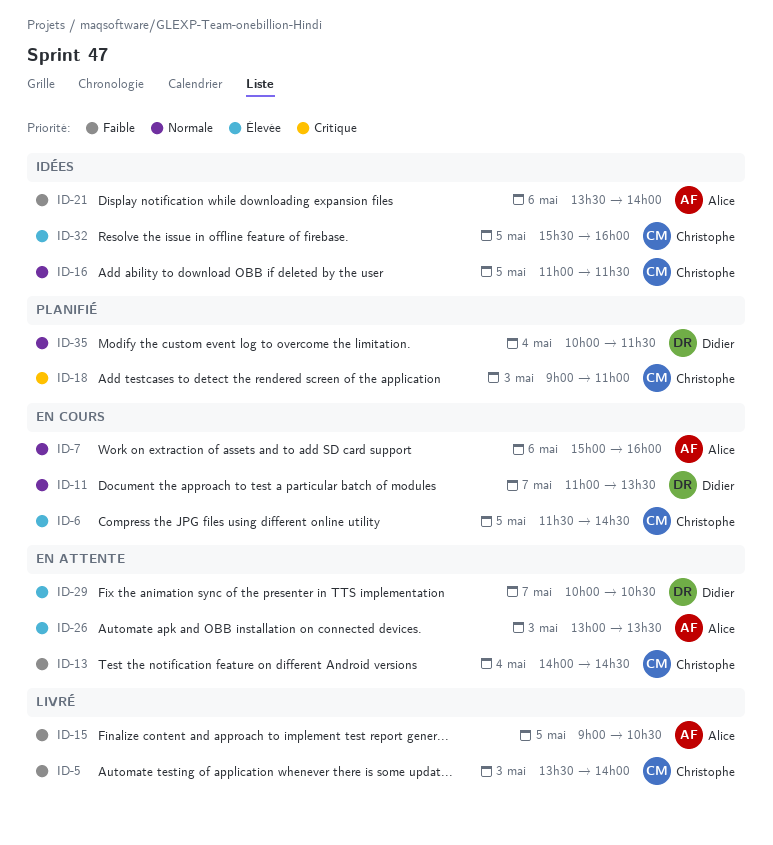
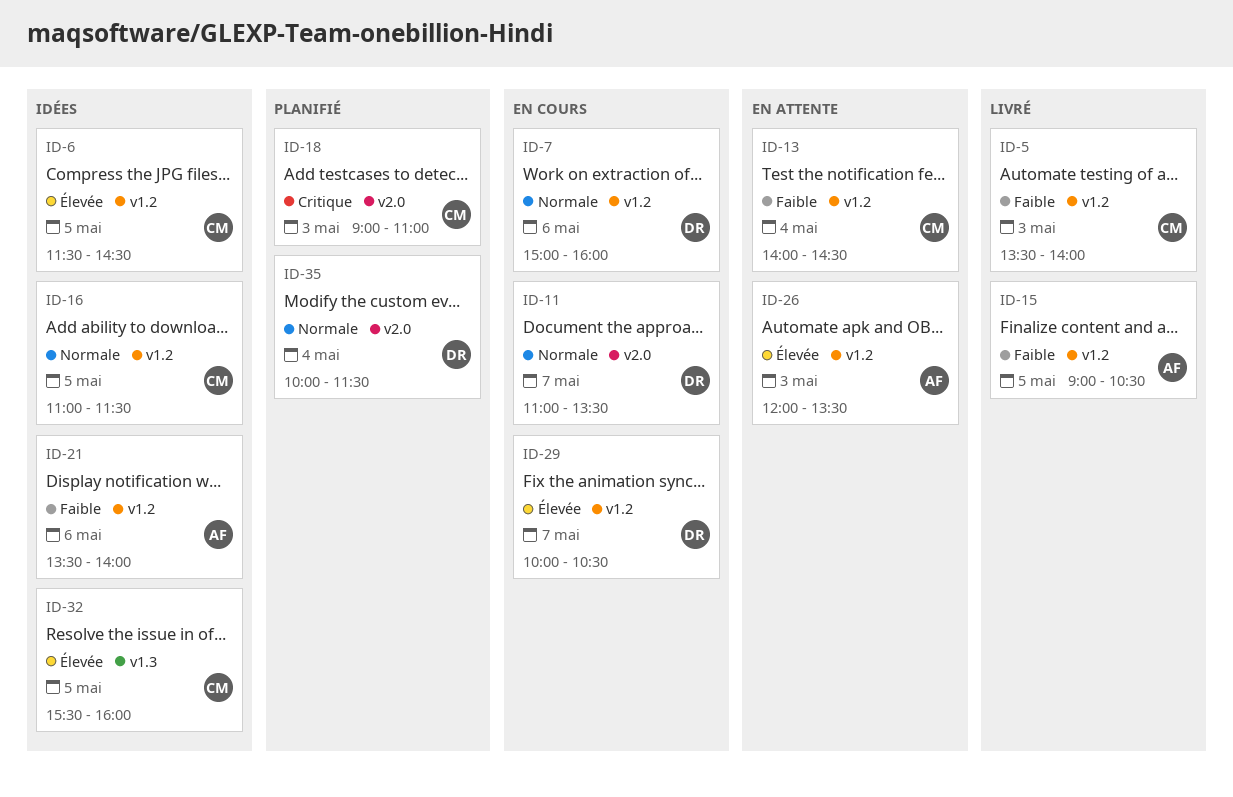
ID-6, status: En cours -> Idées
ID-7, owner: Alice -> Didier
ID-26, begins: 13:00 -> 12:00
ID-29, status: En attente -> En cours

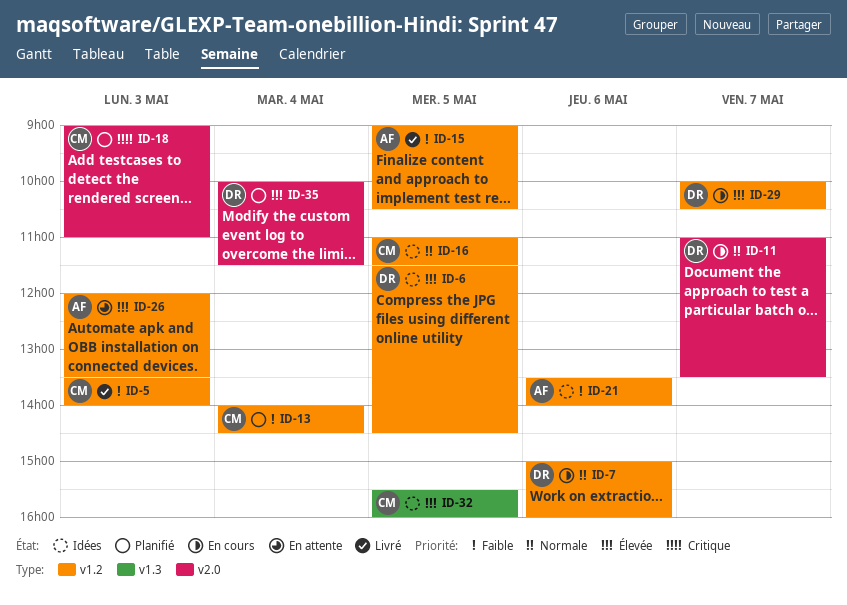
ID-6, owner: CM -> DR
ID-13, status: En attente -> Planifié
ID-35, priority: Normale -> Élevée

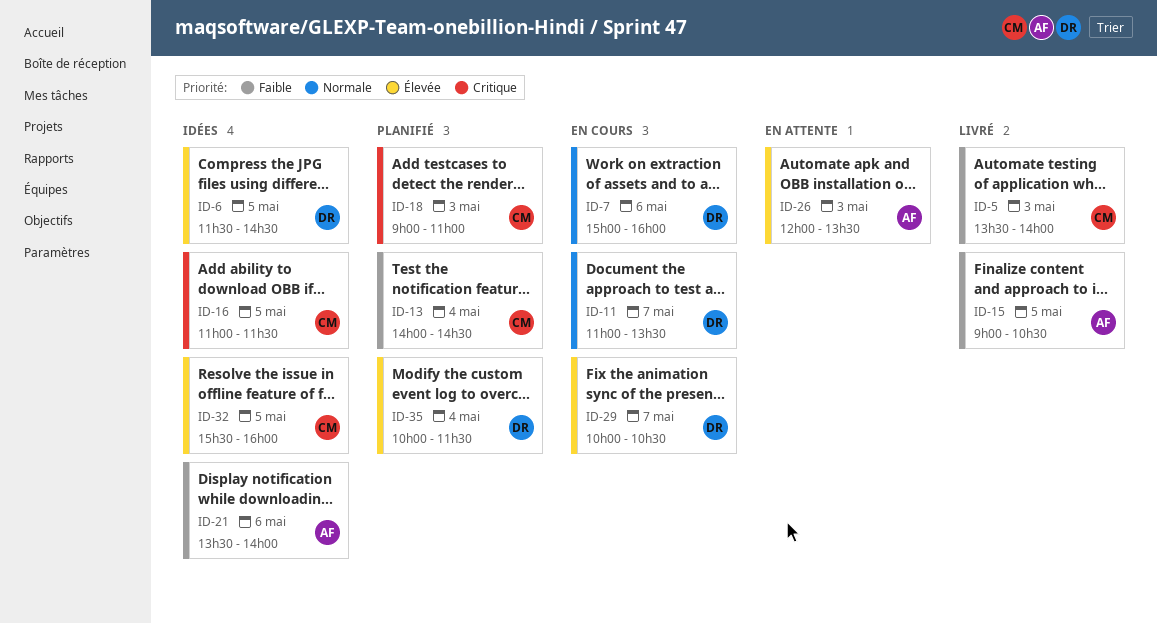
ID-16, priority: Normale -> Critique

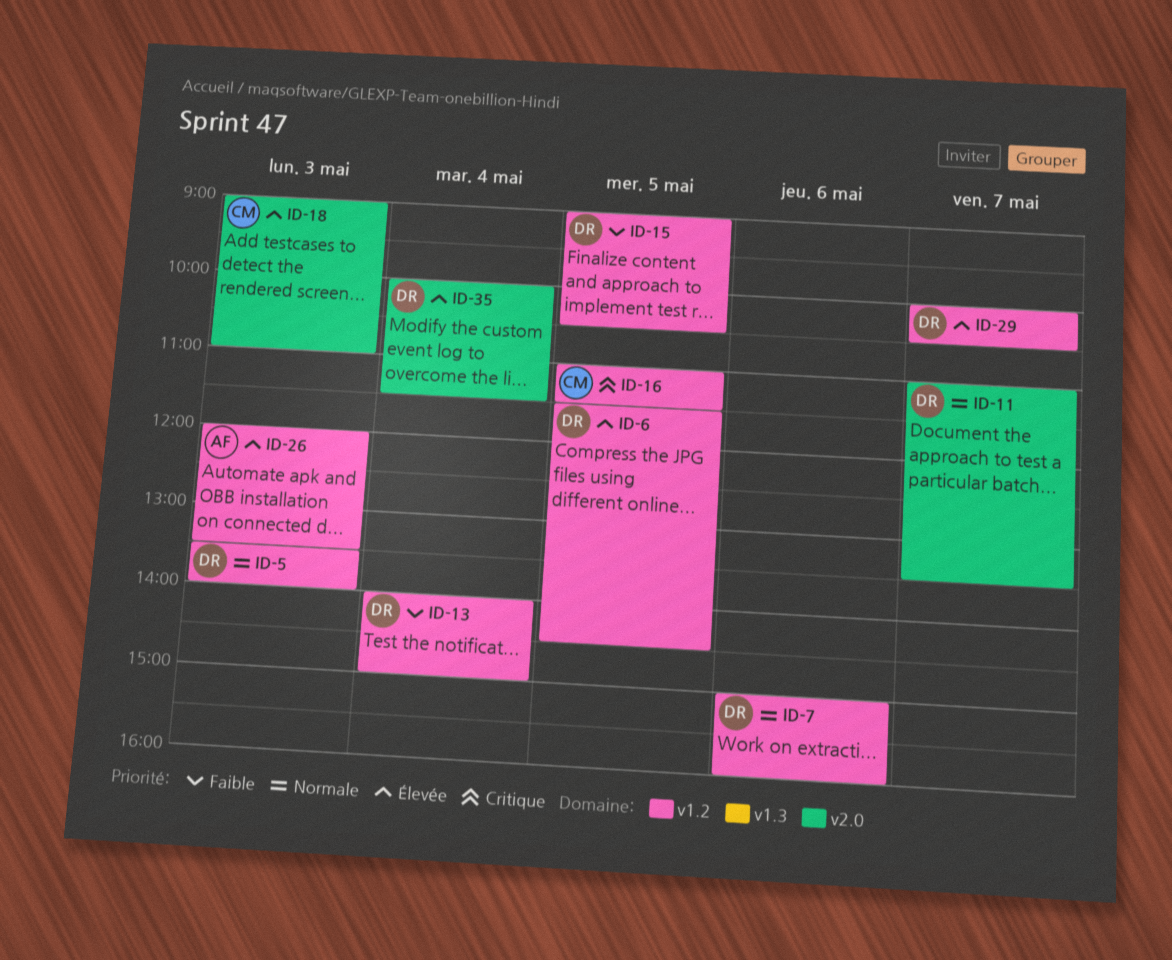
ID-5, owner: CM -> DR
ID-5, priority: Faible -> Normale
ID-13, owner: CM -> DR
ID-13, ends: 14:30 -> 15:00
ID-15, owner: AF -> DR
ID-18, priority: Critique -> Élevée
ID-21: present -> none
ID-32: present -> none

